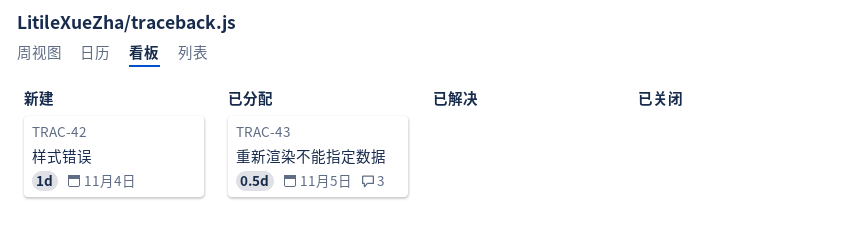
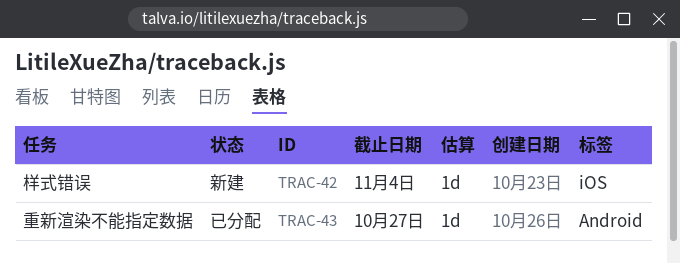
TRAC-43, estimate: 0.5d -> 1d
TRAC-43, due: Nov 5 -> Oct 27

